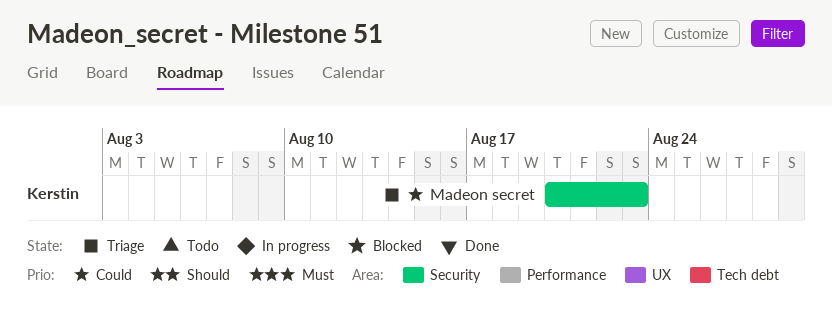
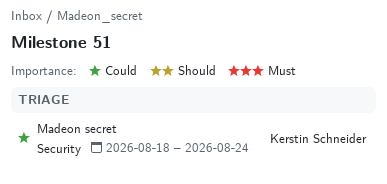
Madeon secret, start: Aug 20 -> Aug 18
Madeon secret, due: Aug 23 -> Aug 24

